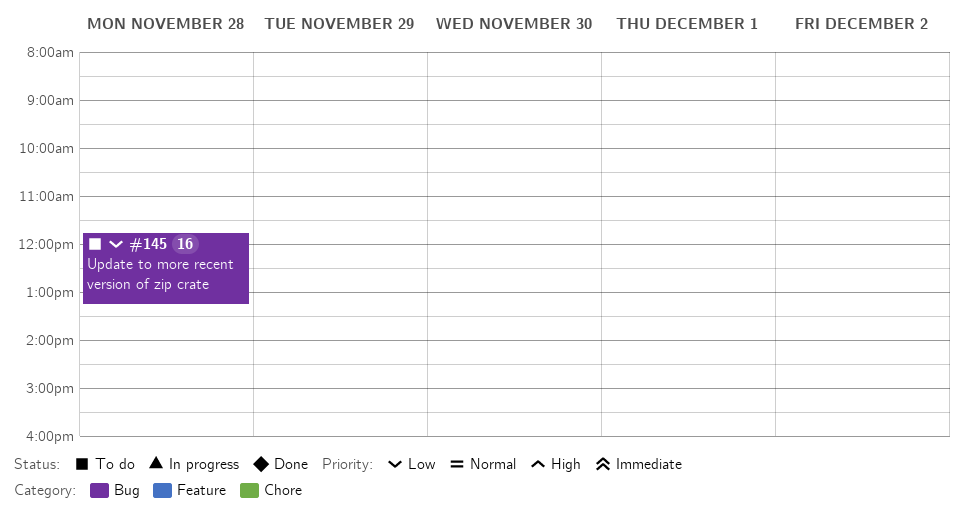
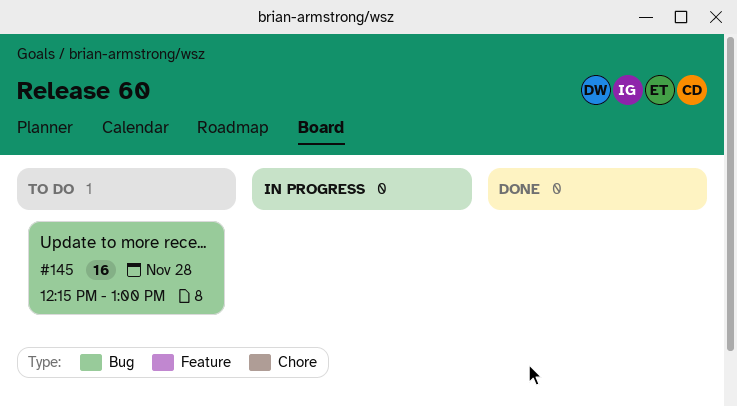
#145, begins: 11:45 -> 12:15
#145, ends: 13:15 -> 13:00

